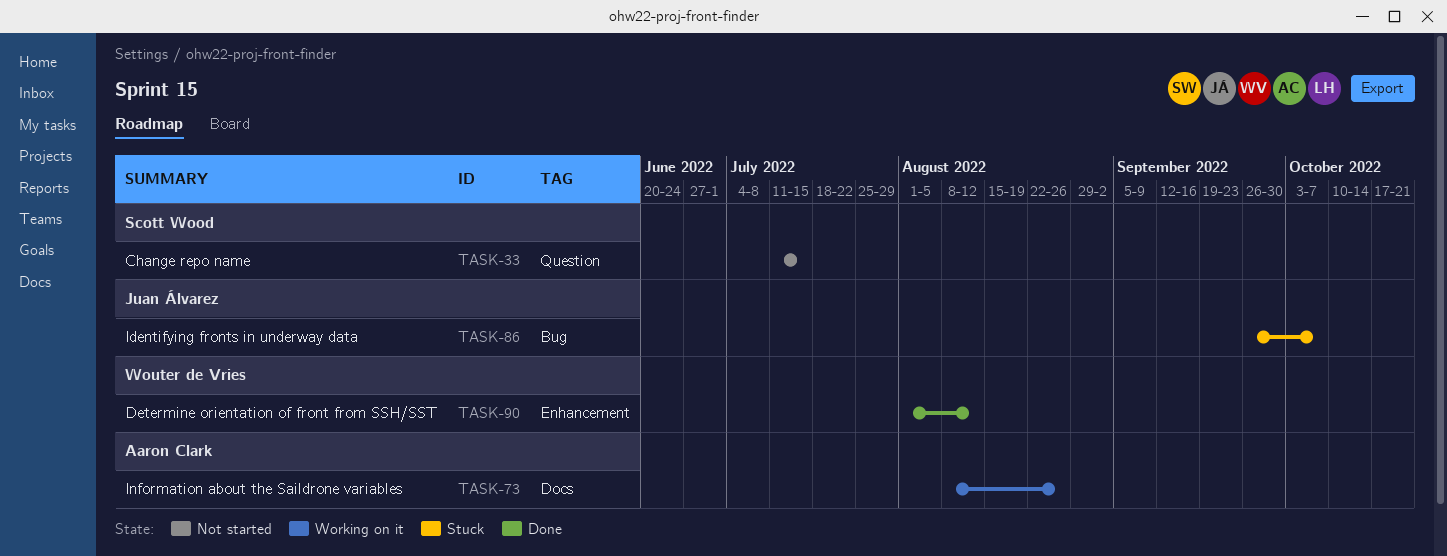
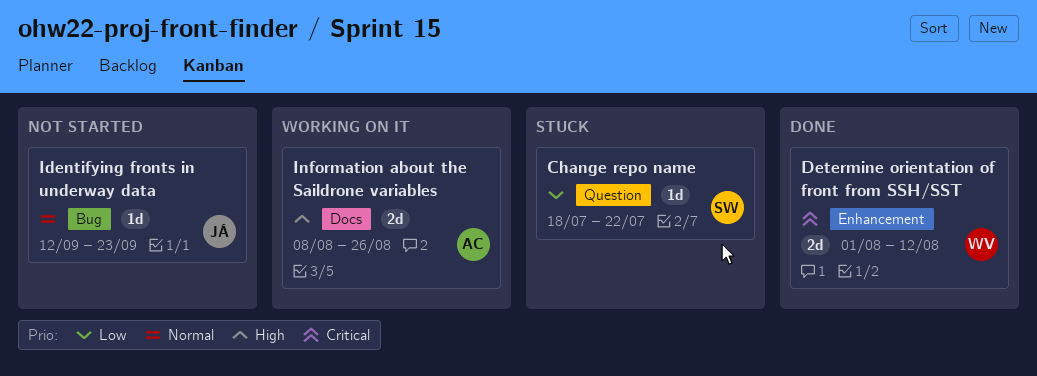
Change repo name, status: Not started -> Stuck
Change repo name, start: Jul 11 -> Jul 18
Change repo name, due: Jul 15 -> Jul 22
Identifying fronts in underway data, status: Stuck -> Not started
Identifying fronts in underway data, start: Sep 26 -> Sep 12
Identifying fronts in underway data, due: Oct 7 -> Sep 23

